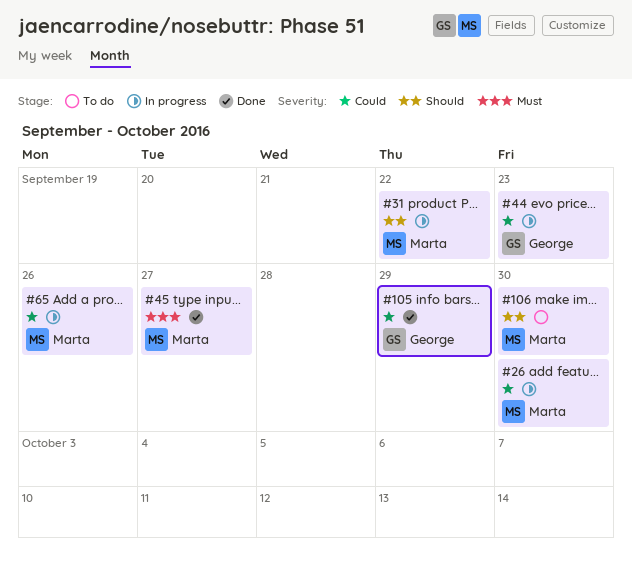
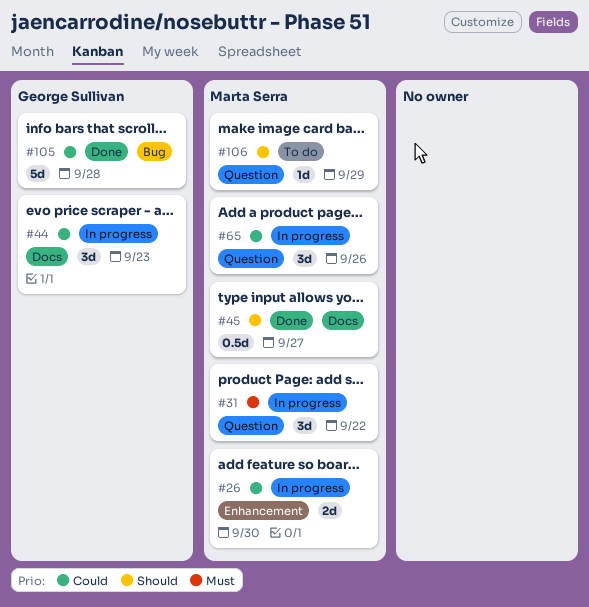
#31, priority: Should -> Must
#45, priority: Must -> Should
#105, due: Sep 29 -> Sep 28
#106, due: Sep 30 -> Sep 29

